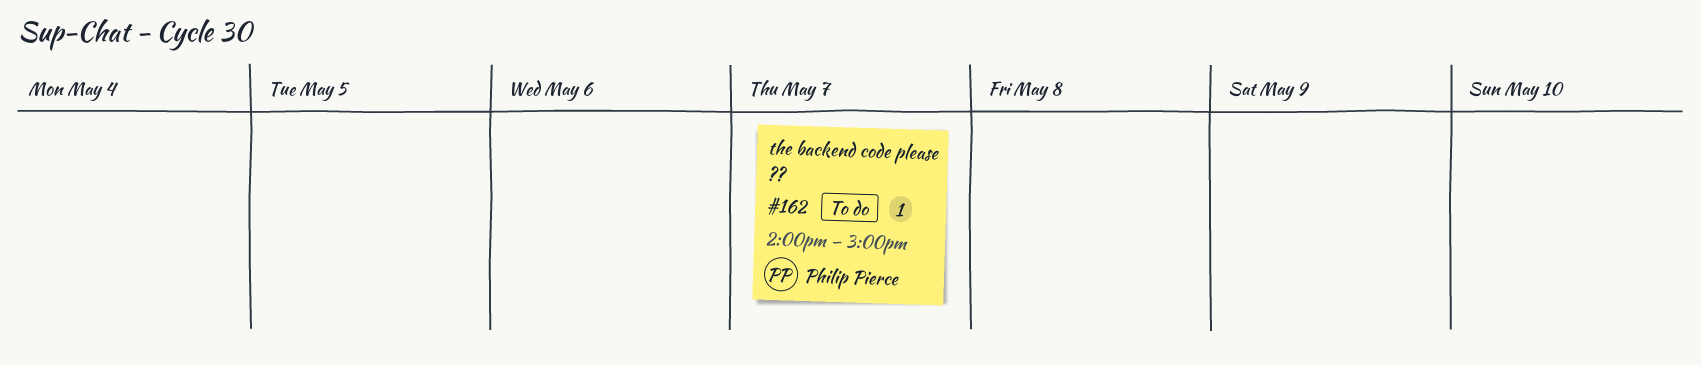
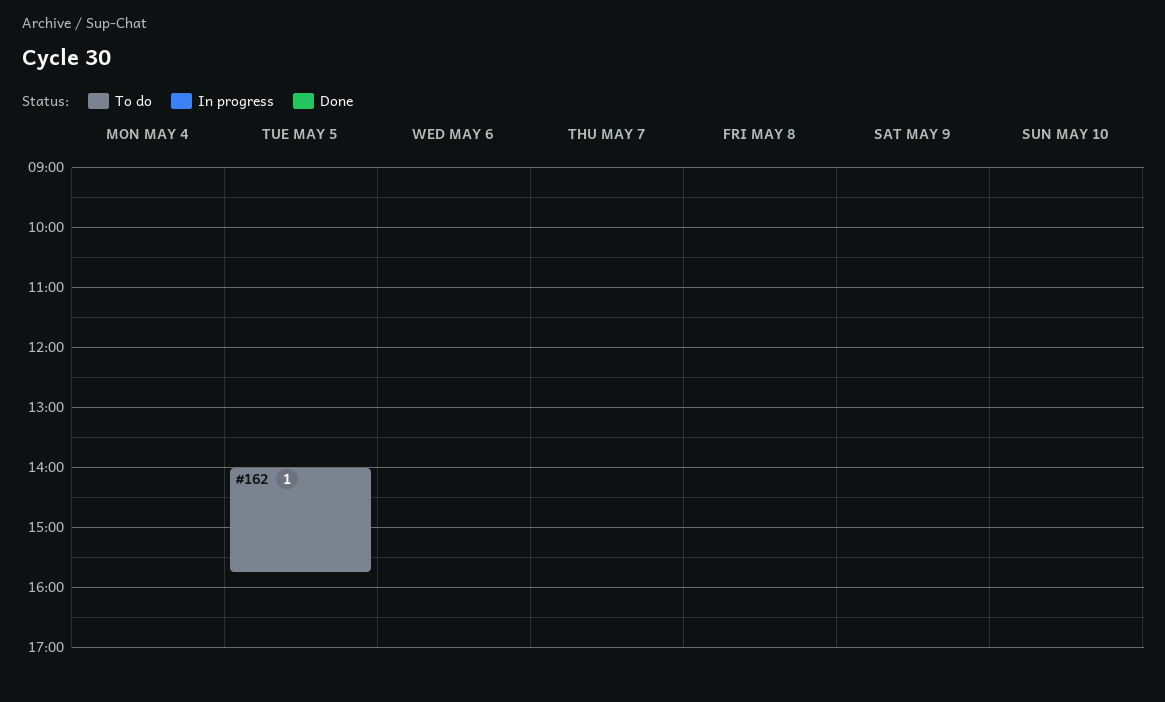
#162, day: May 7 -> May 5
#162, ends: 15:00 -> 15:45

